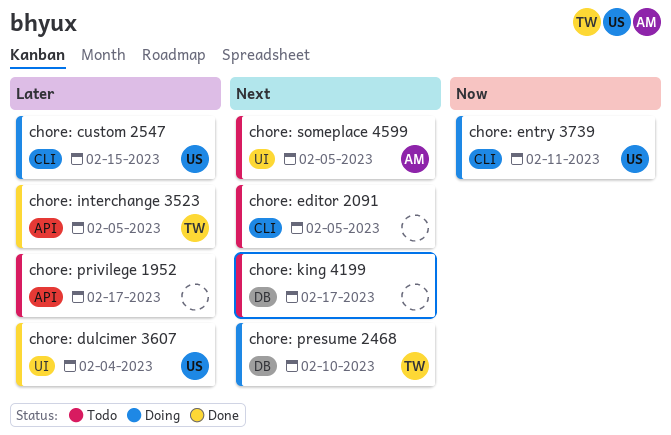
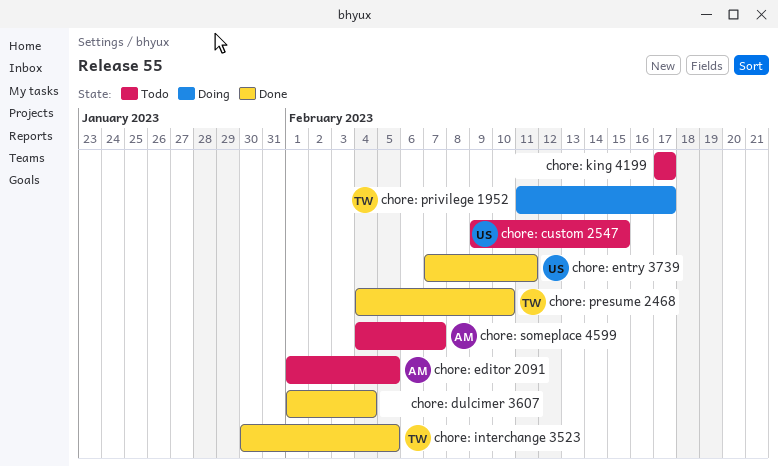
chore: custom 2547, status: Doing -> Todo
chore: dulcimer 3607, owner: US -> none
chore: editor 2091, owner: none -> AM
chore: entry 3739, status: Doing -> Done
chore: presume 2468, status: Doing -> Done
chore: privilege 1952, status: Todo -> Doing
chore: privilege 1952, owner: none -> TW
chore: someplace 4599, due: Feb 5 -> Feb 7

